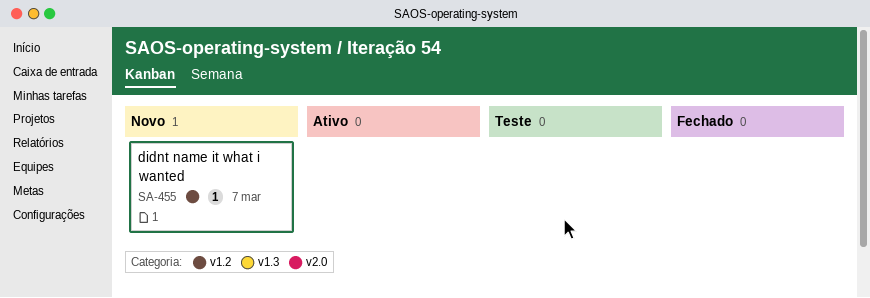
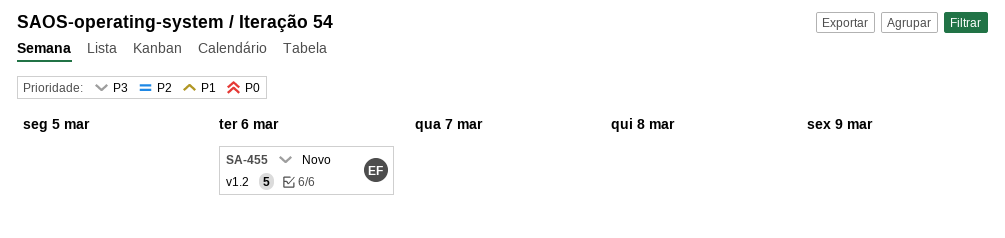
SA-455, estimate: 1 -> 5
SA-455, due: Mar 7 -> Mar 6

